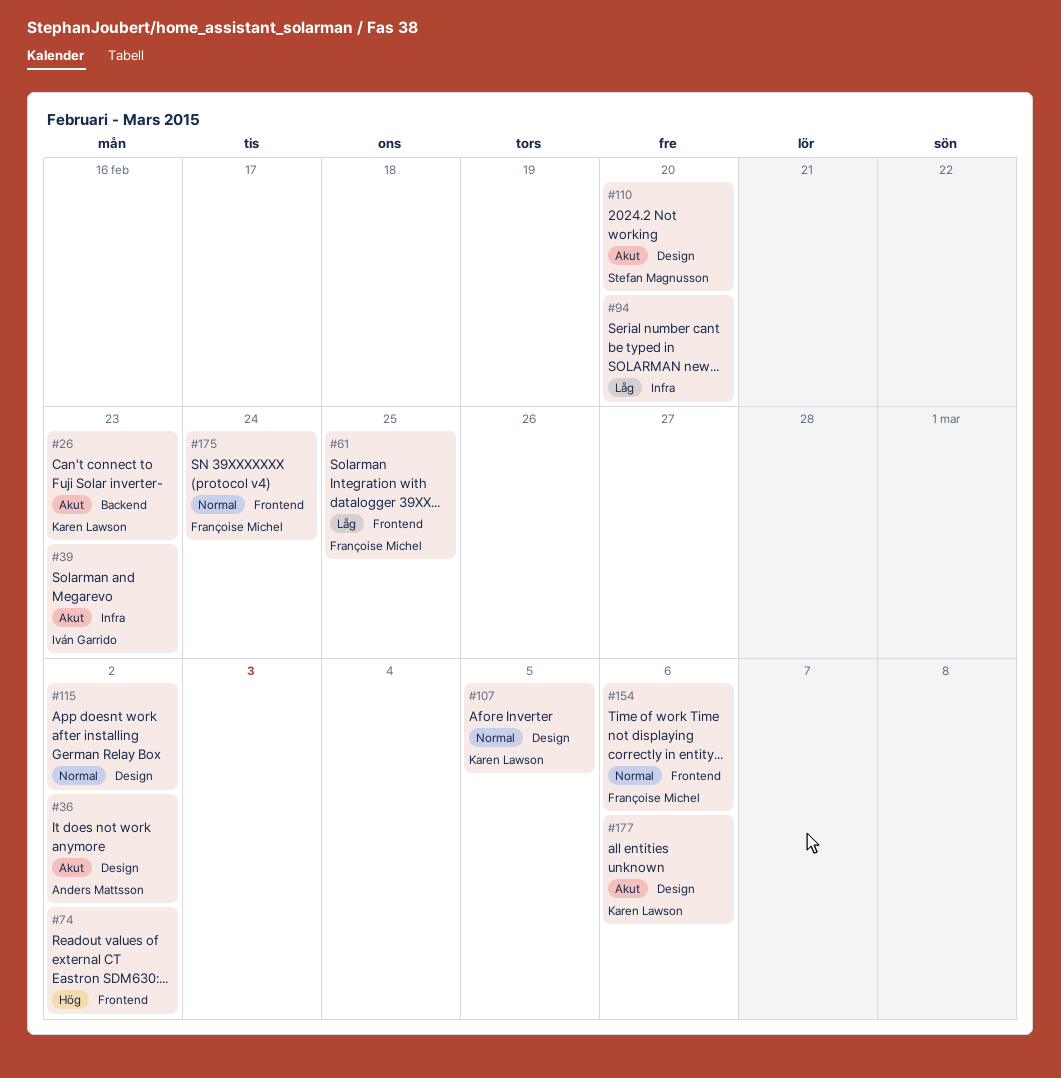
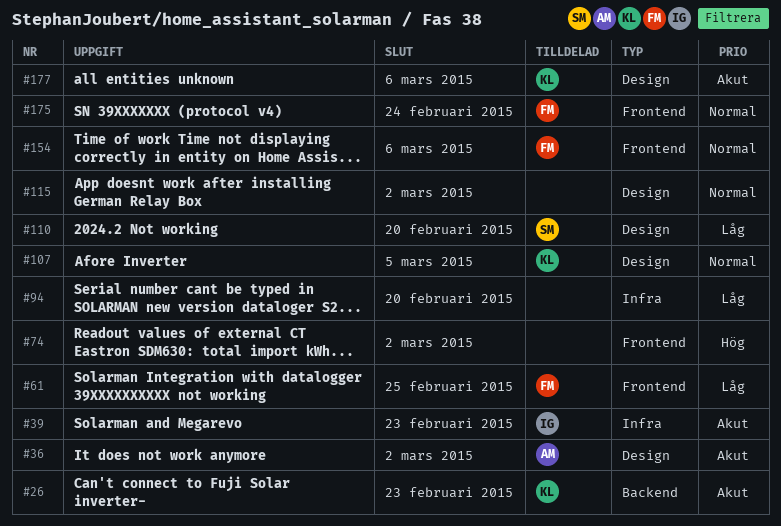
#110, priority: Akut -> Låg

